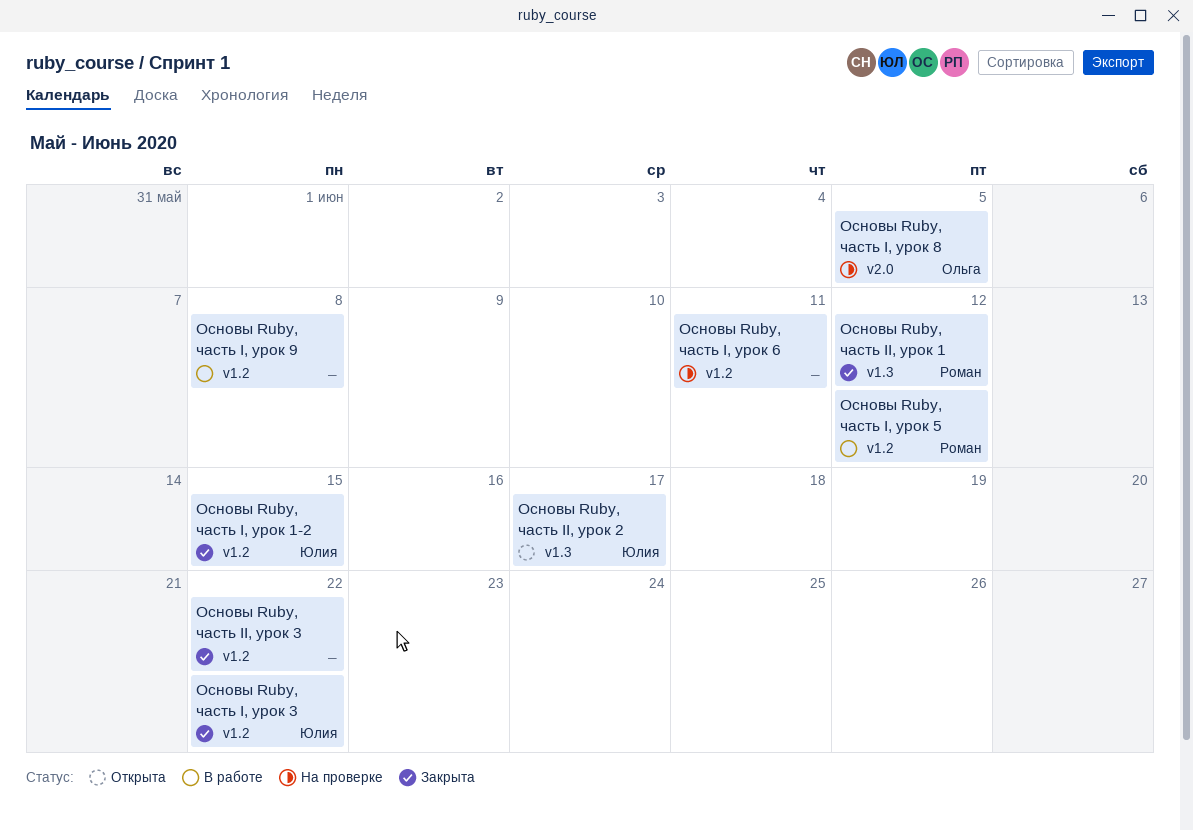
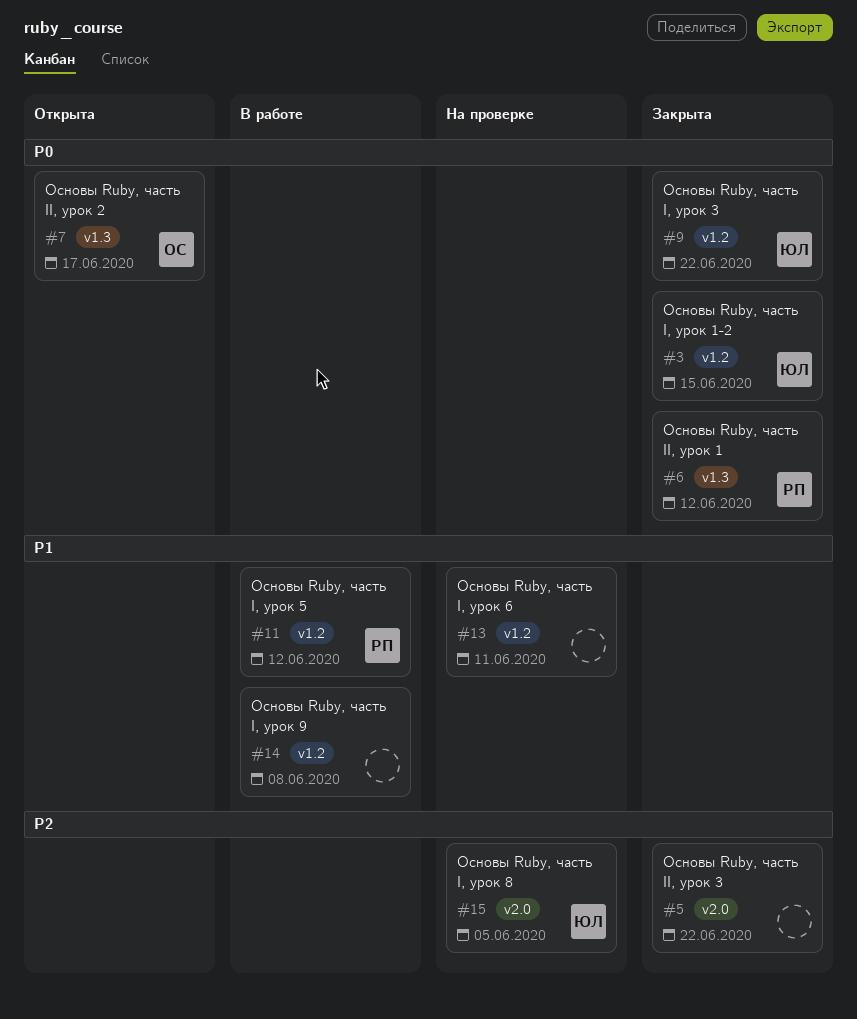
Основы Ruby, часть I, урок 8, owner: Ольга -> Юлия
Основы Ruby, часть II, урок 2, owner: Юлия -> Ольга
Основы Ruby, часть II, урок 3, label: v1.2 -> v2.0

